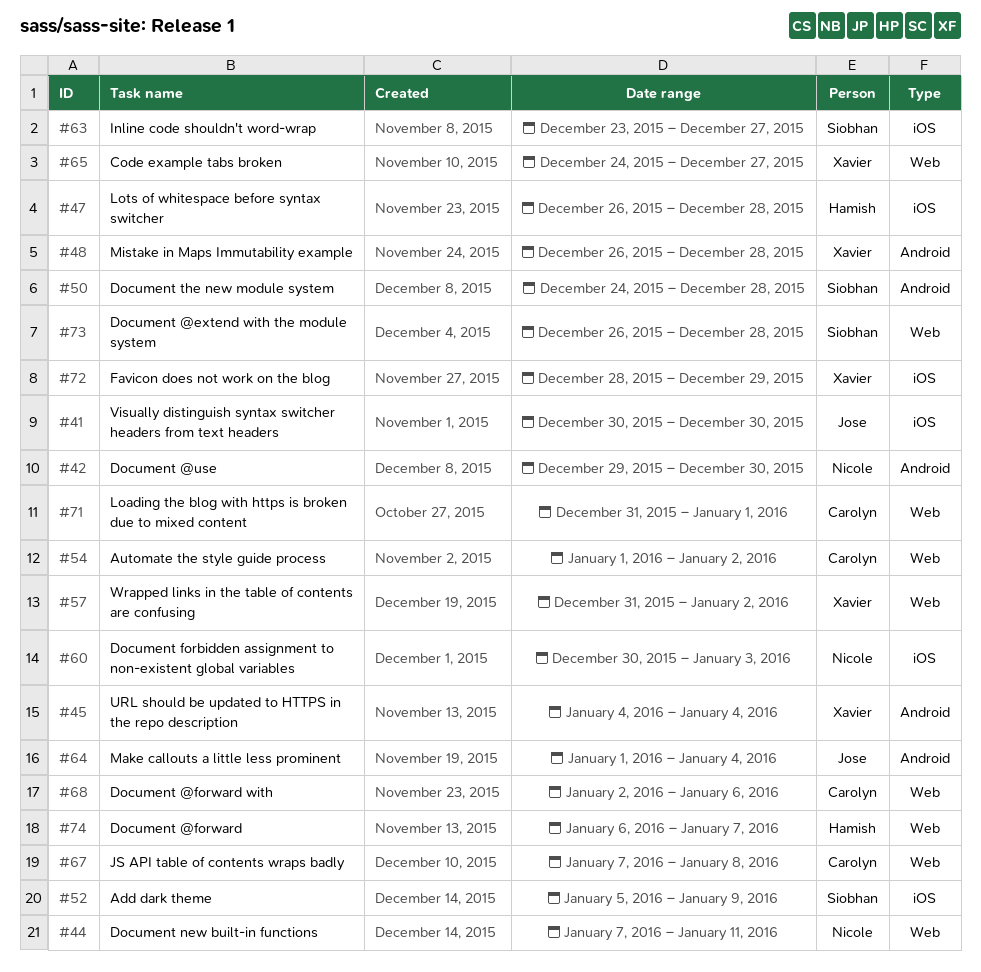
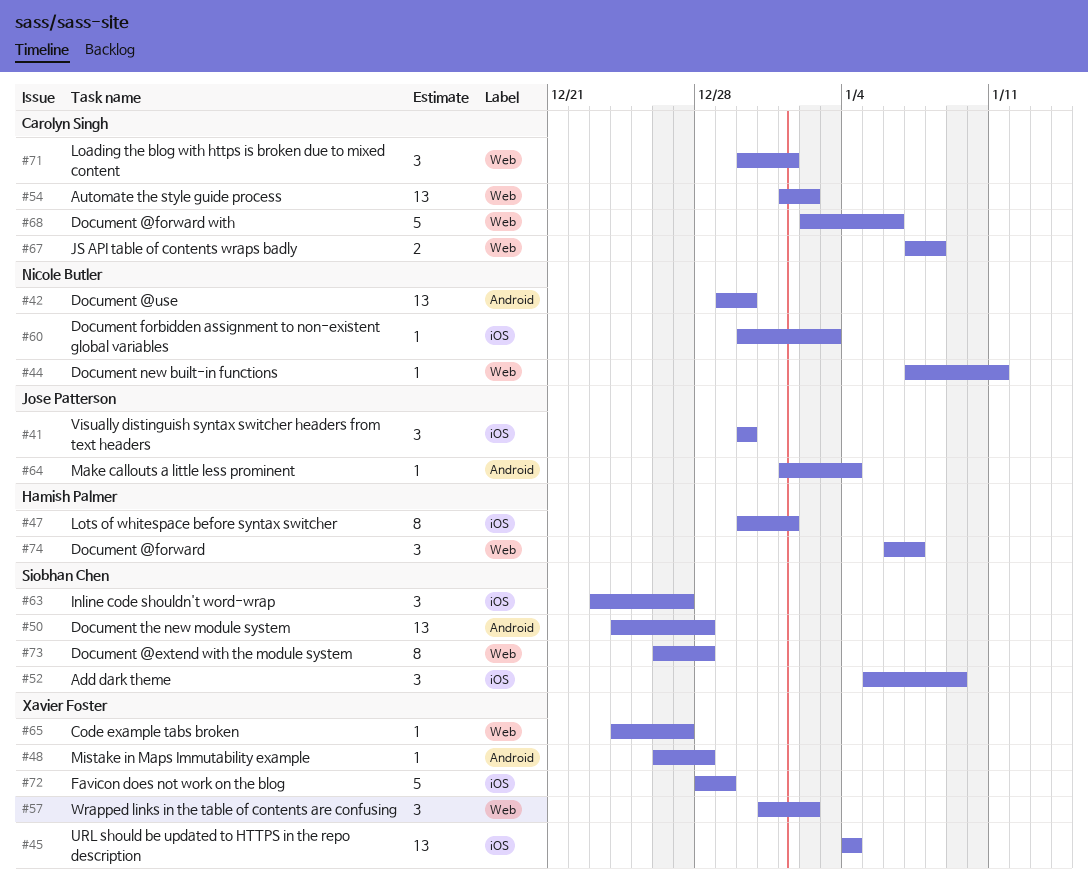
#45, label: Android -> iOS
#47, start: Dec 26 -> Dec 30
#47, due: Dec 28 -> Jan 1
#71, start: Dec 31 -> Dec 30

